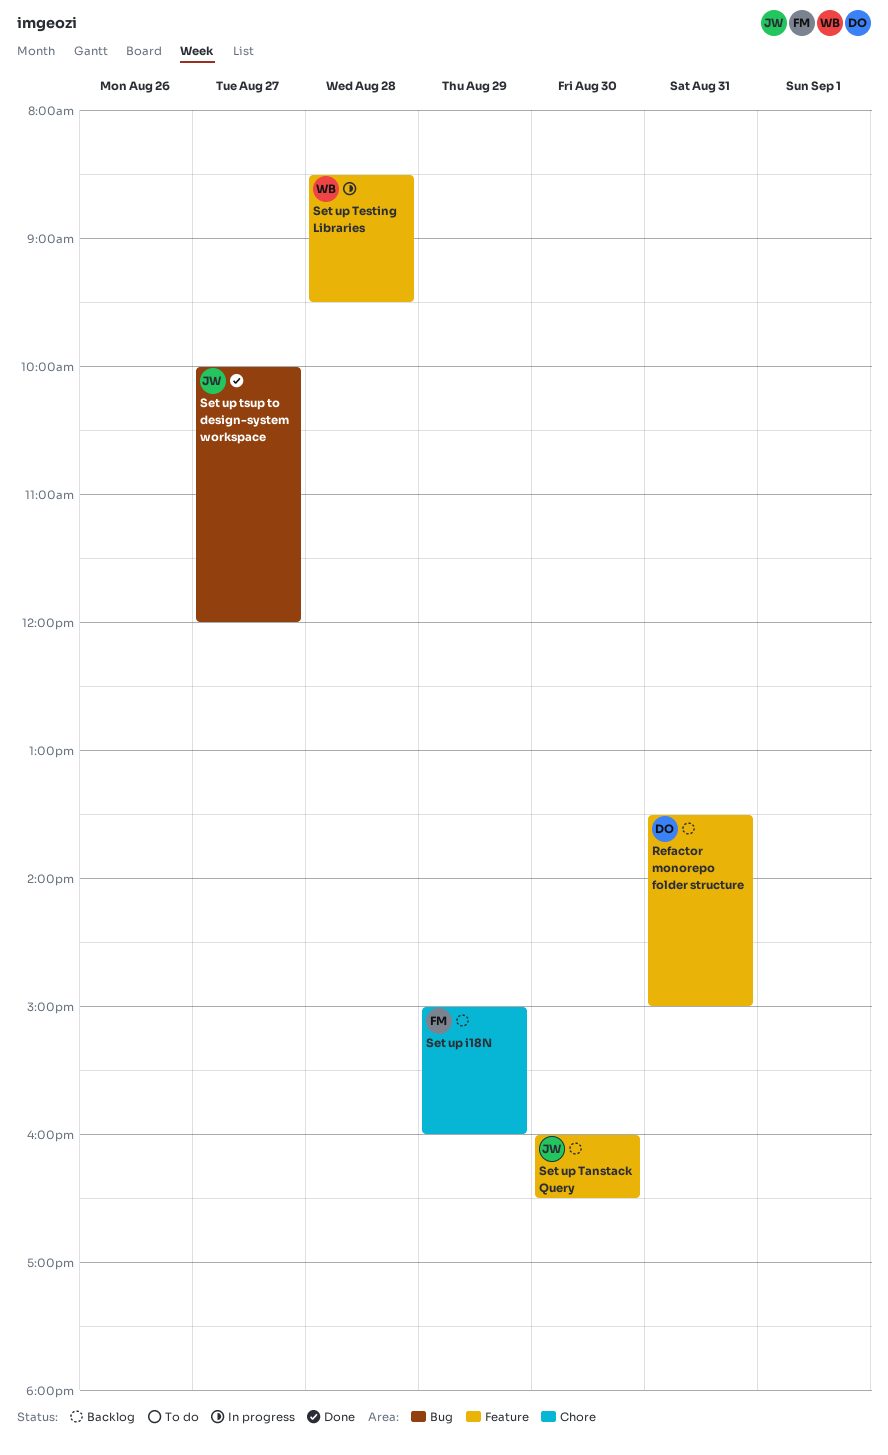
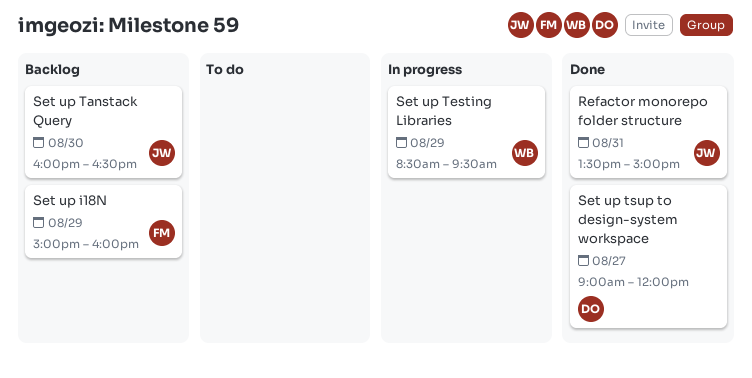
Refactor monorepo folder structure, status: Backlog -> Done
Refactor monorepo folder structure, owner: DO -> JW
Set up Testing Libraries, day: Aug 28 -> Aug 29
Set up tsup to design-system workspace, owner: JW -> DO
Set up tsup to design-system workspace, begins: 10:00 -> 09:00

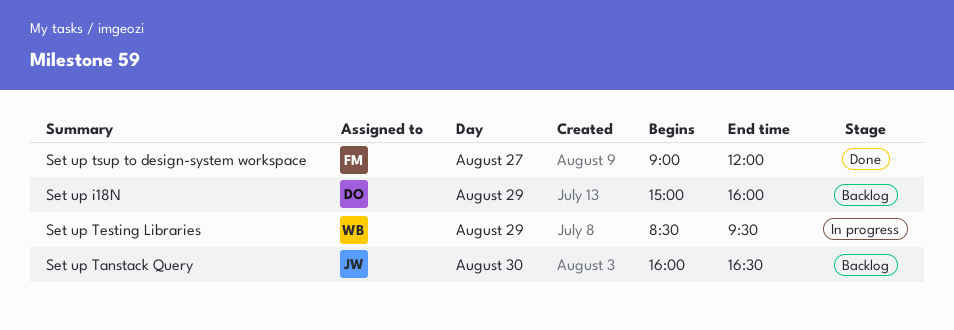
Refactor monorepo folder structure: present -> none
Set up i18N, owner: FM -> DO
Set up tsup to design-system workspace, owner: DO -> FM

